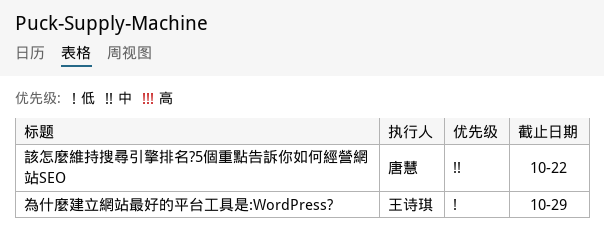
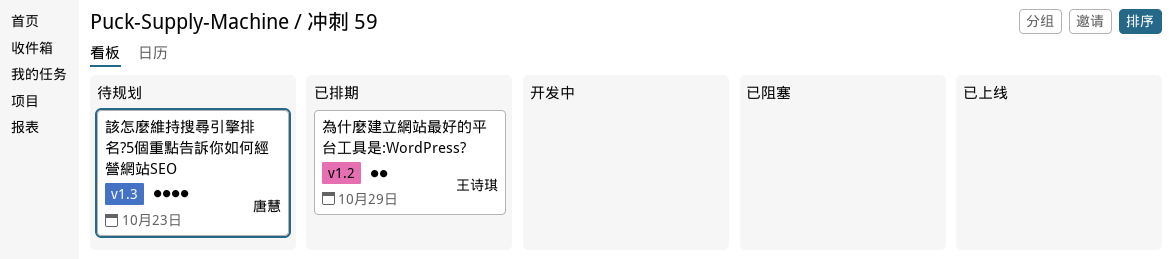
該怎麼維持搜尋引擎排名?5個重點告訴你如何經營網站SEO, due: Oct 22 -> Oct 23

